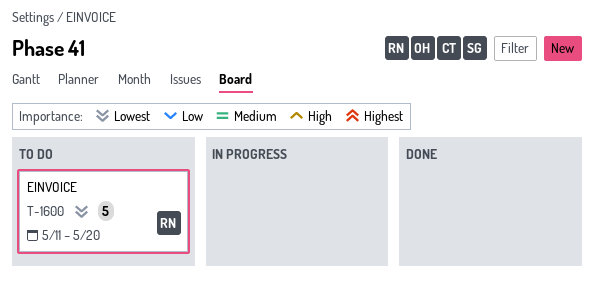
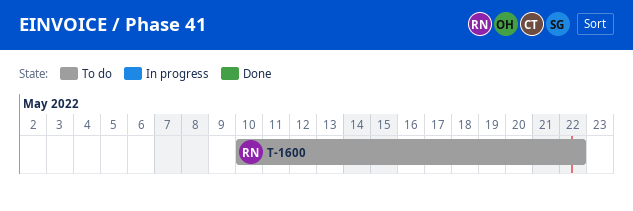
T-1600, start: May 11 -> May 10
T-1600, due: May 20 -> May 22

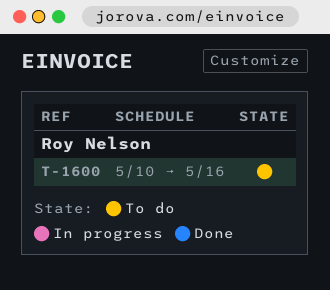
T-1600, due: May 22 -> May 16

